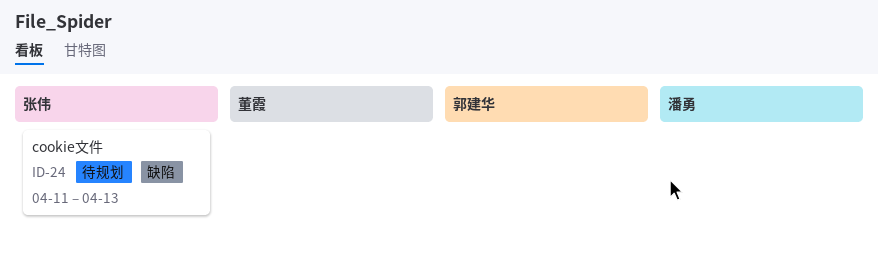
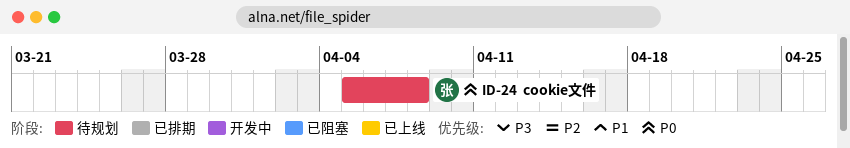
ID-24, start: Apr 11 -> Apr 5
ID-24, due: Apr 13 -> Apr 8

